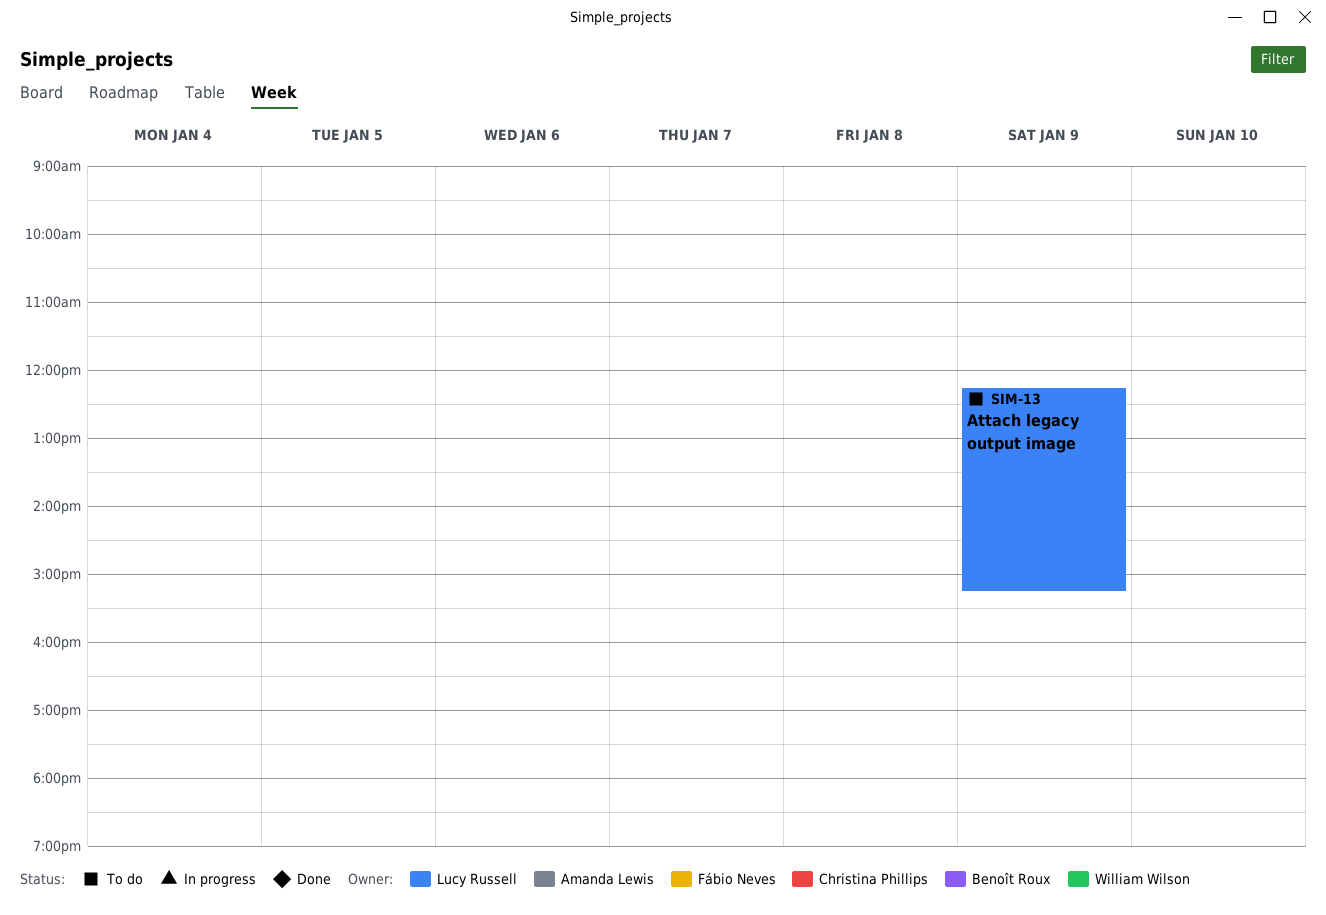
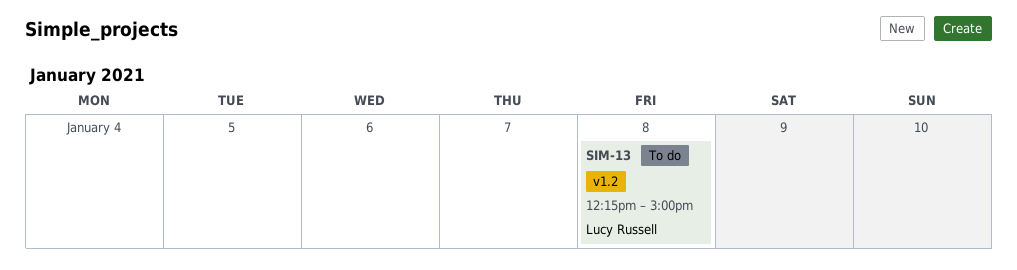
SIM-13, day: Jan 9 -> Jan 8
SIM-13, ends: 15:15 -> 15:00

